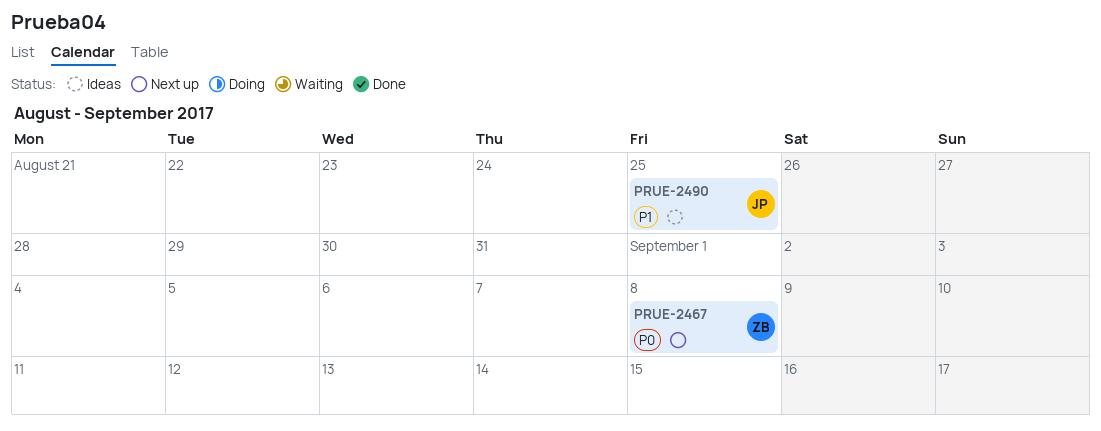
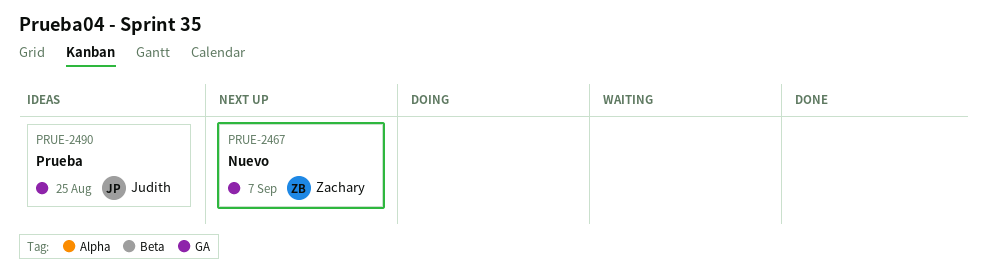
PRUE-2467, due: Sep 8 -> Sep 7

